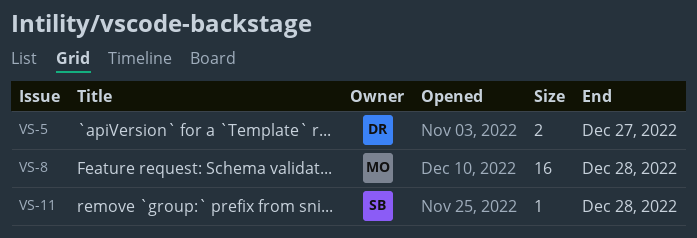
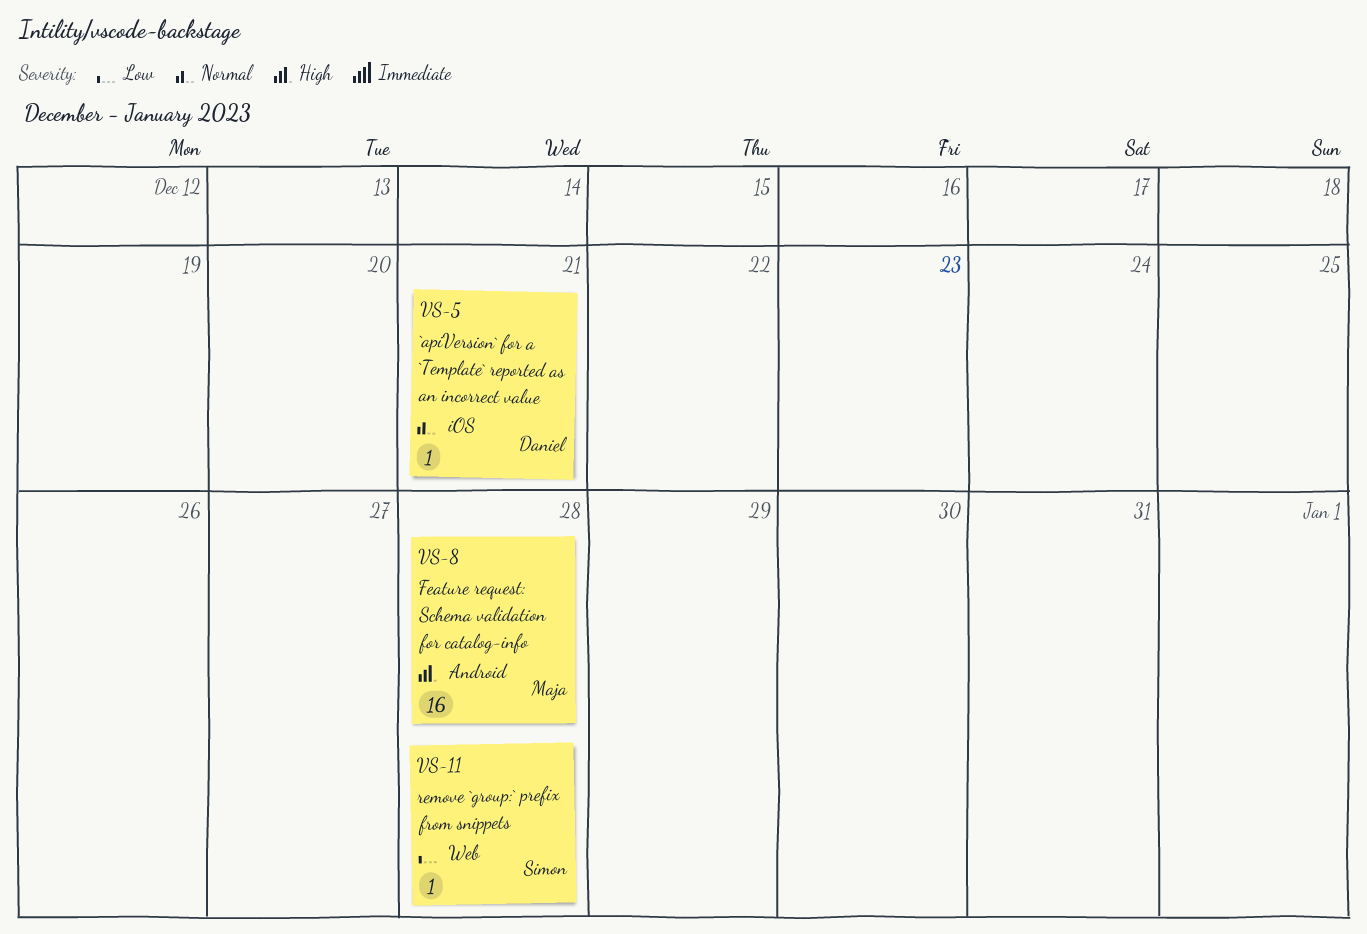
VS-5, estimate: 2 -> 1
VS-5, due: Dec 27 -> Dec 21

